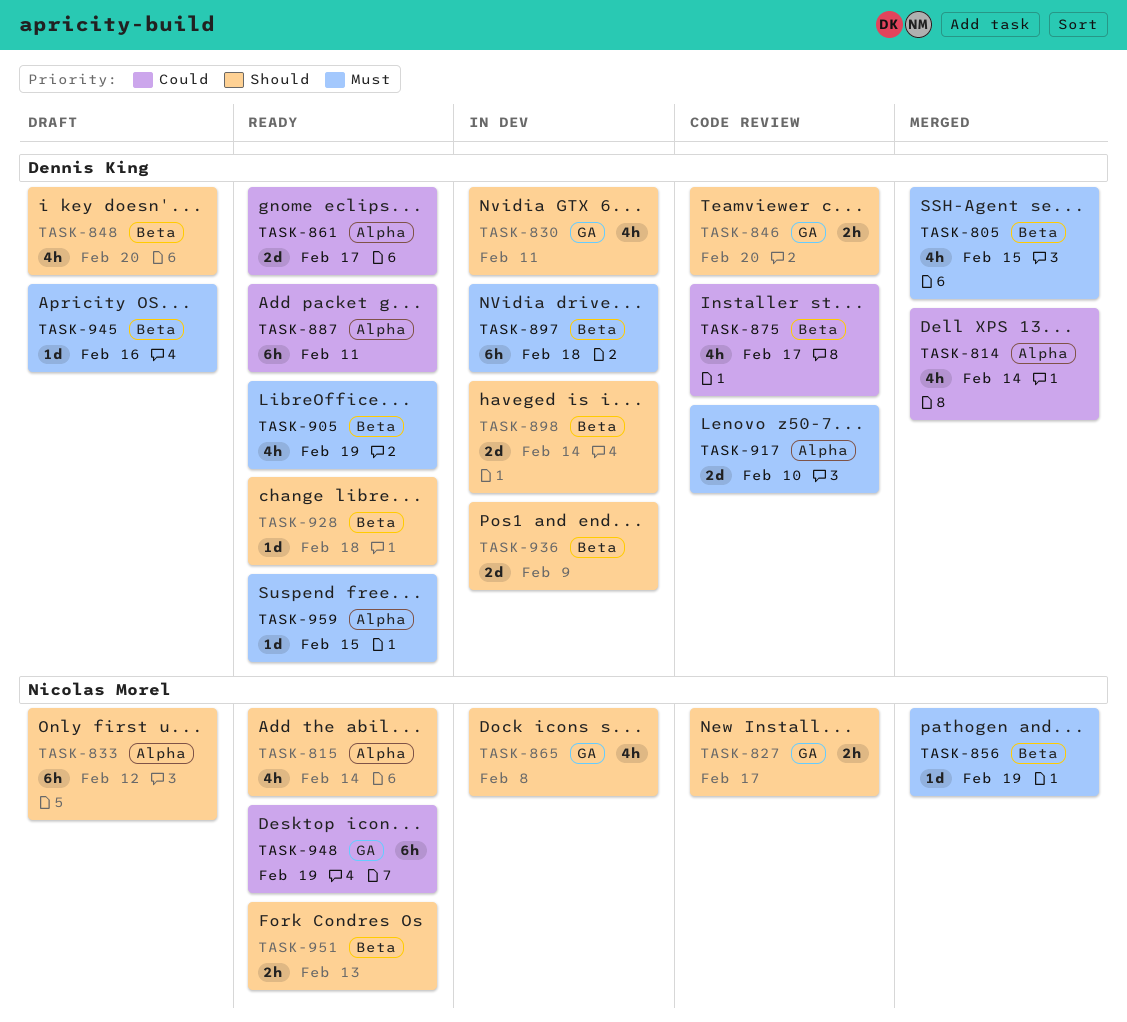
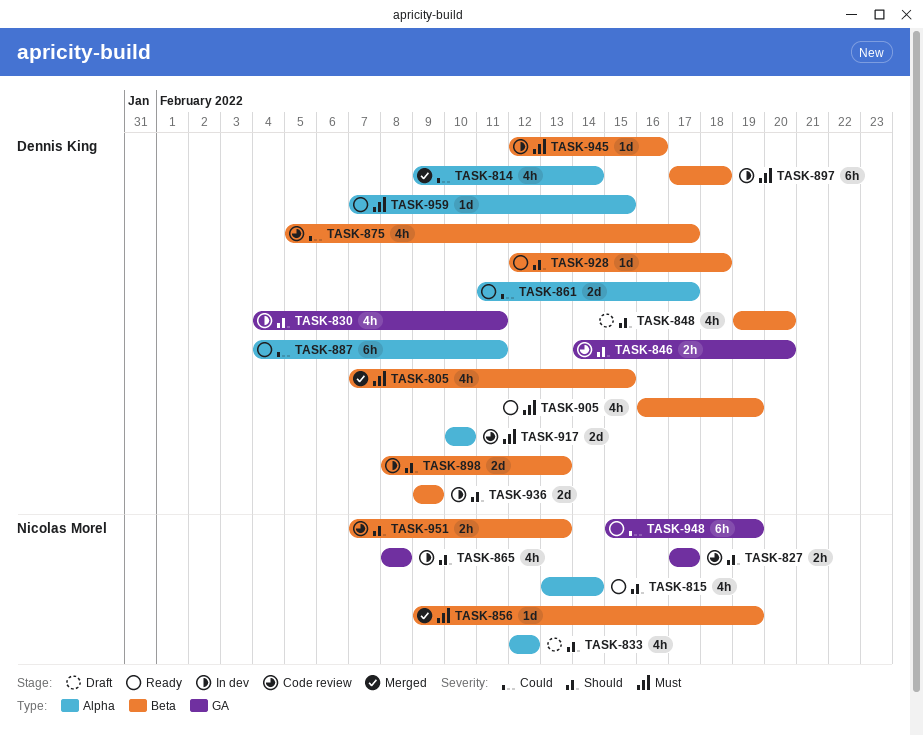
TASK-833, estimate: 6h -> 4h
TASK-898, due: Feb 14 -> Feb 13
TASK-945, status: Draft -> In dev
TASK-951, status: Ready -> Code review

